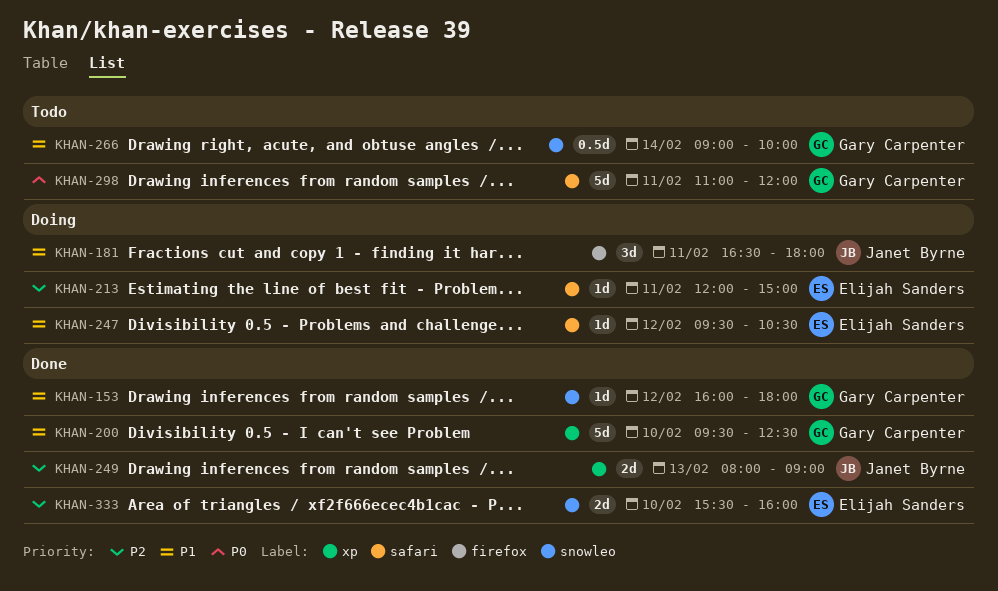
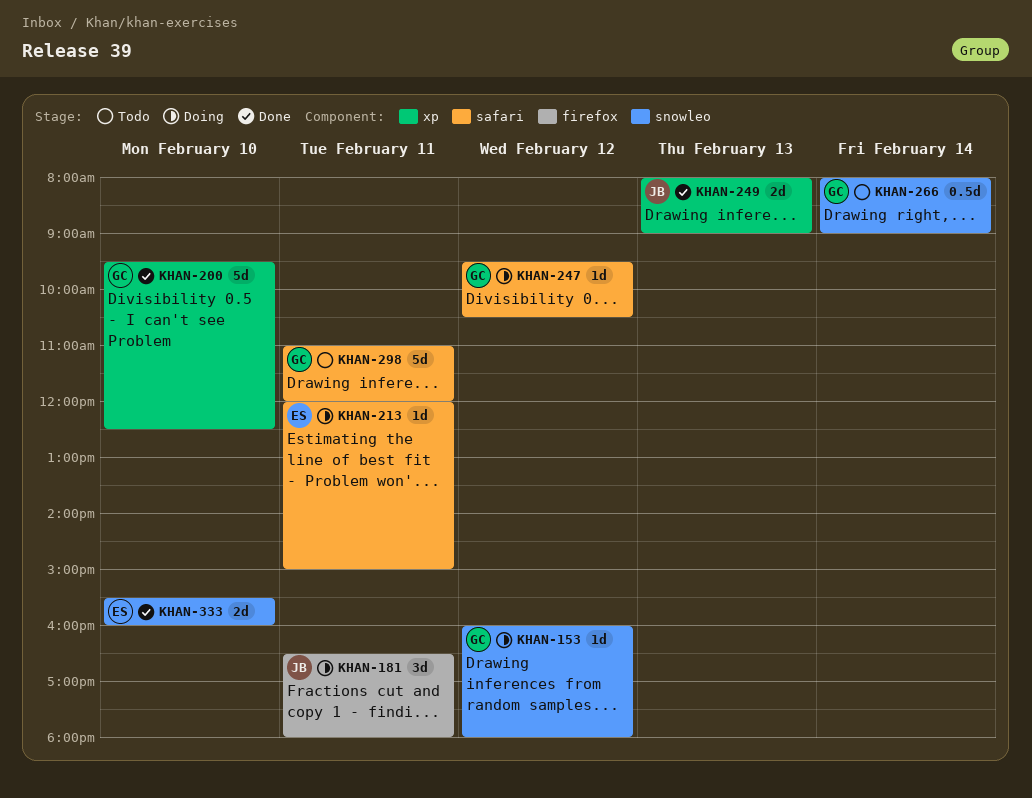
KHAN-153, status: Done -> Doing
KHAN-247, owner: Elijah Sanders -> Gary Carpenter
KHAN-266, begins: 09:00 -> 08:00
KHAN-266, ends: 10:00 -> 09:00

